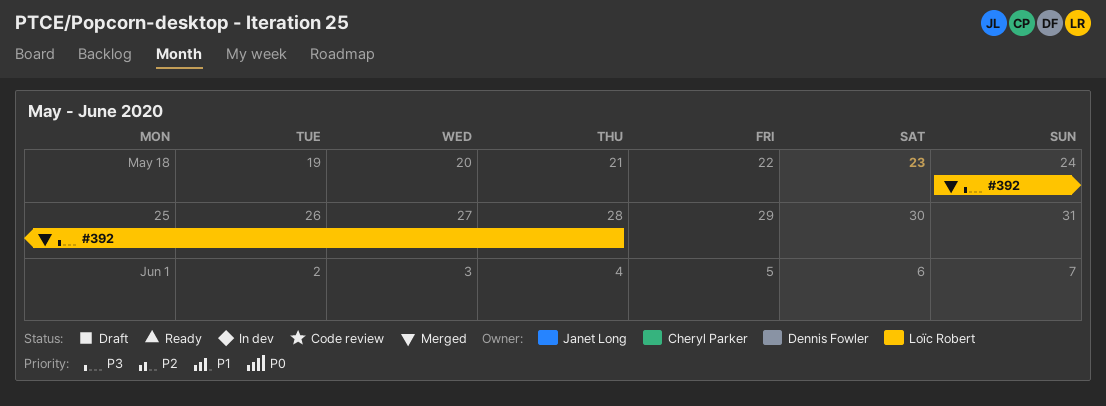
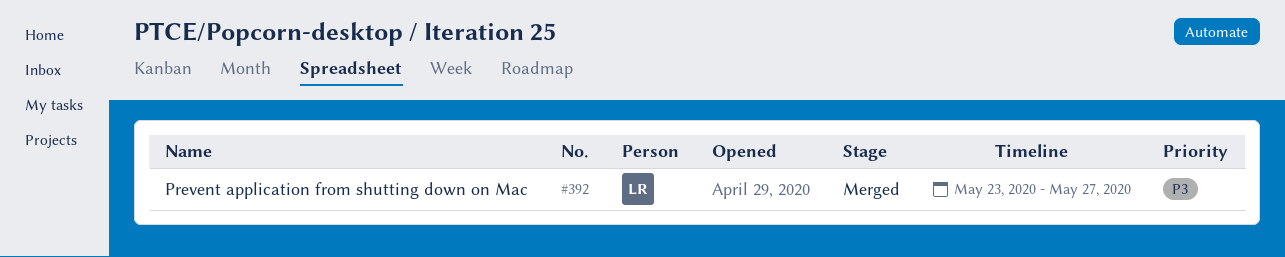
#392, start: May 24 -> May 23
#392, due: May 28 -> May 27

